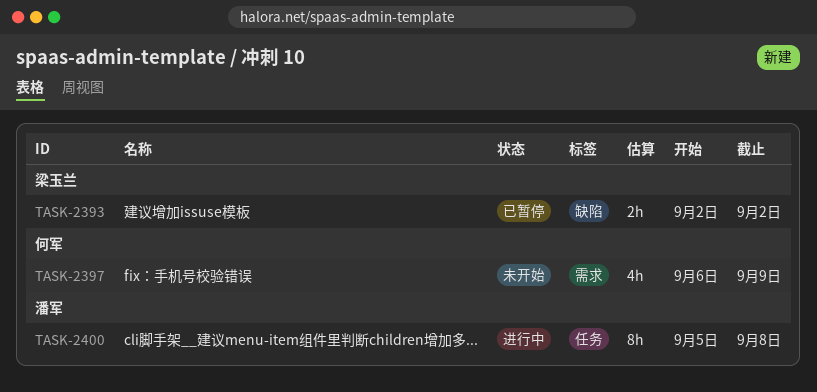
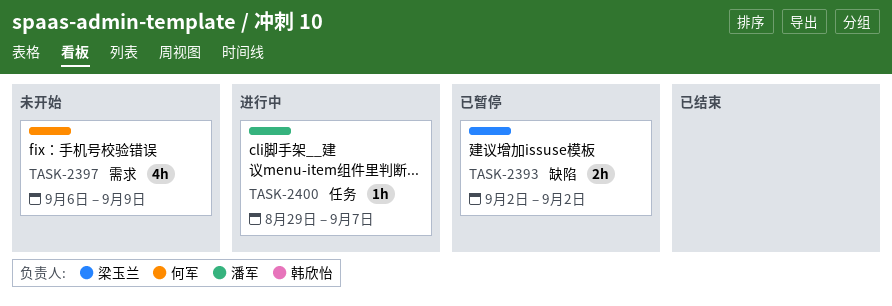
TASK-2400, estimate: 8h -> 1h
TASK-2400, start: Sep 5 -> Aug 29
TASK-2400, due: Sep 8 -> Sep 7

